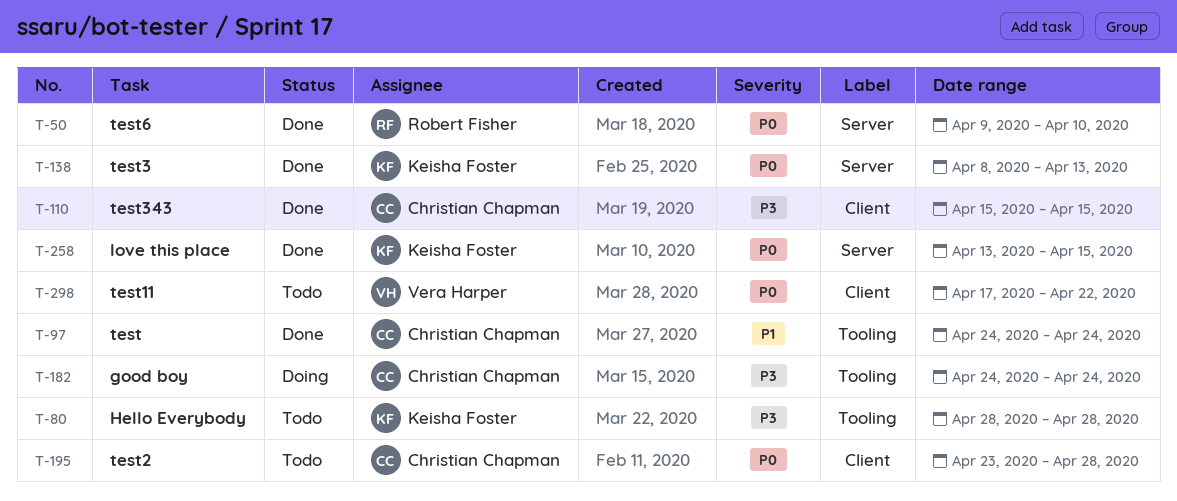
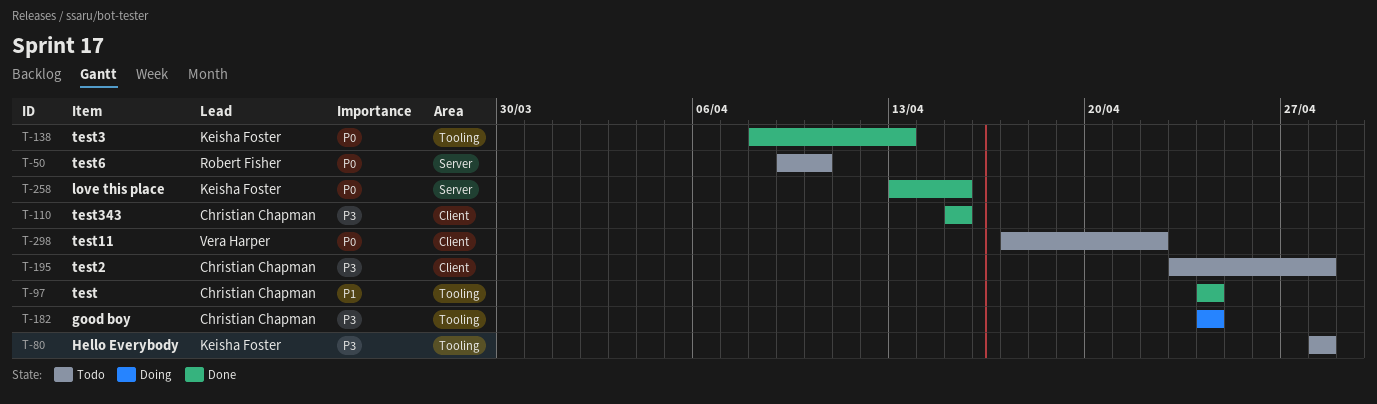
T-50, status: Done -> Todo
T-138, label: Server -> Tooling
T-195, priority: P0 -> P3

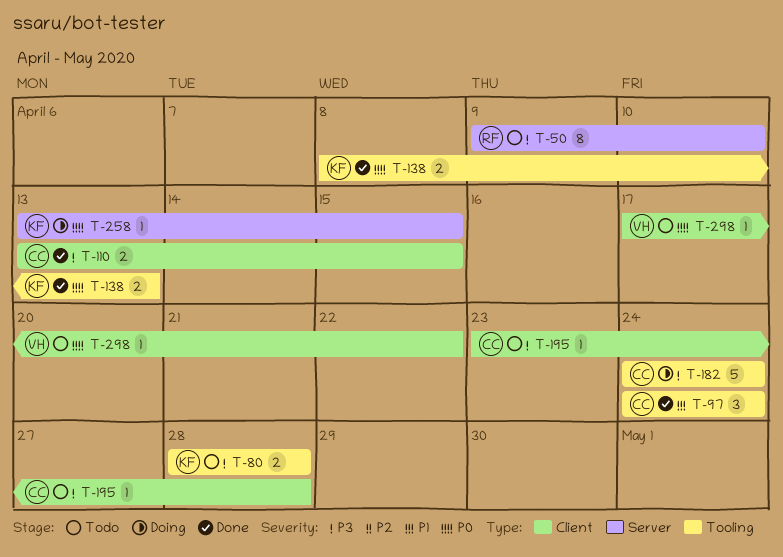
T-50, priority: P0 -> P3
T-110, start: Apr 15 -> Apr 13
T-258, status: Done -> Doing

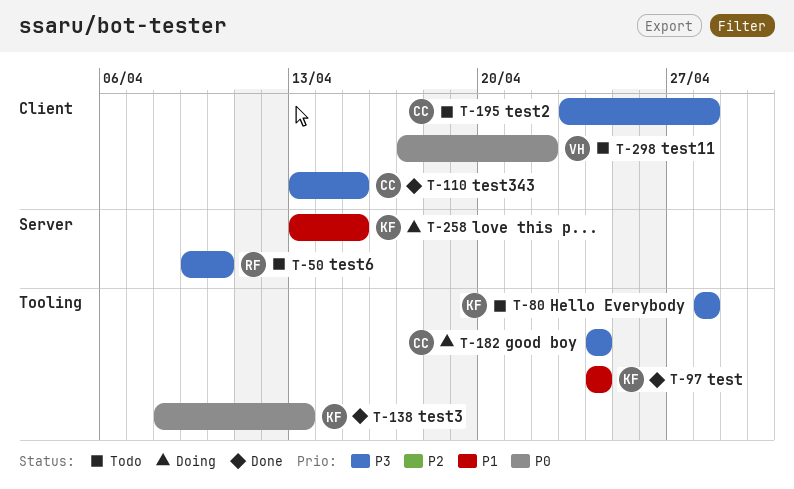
T-97, owner: CC -> KF
T-258, priority: P0 -> P1

